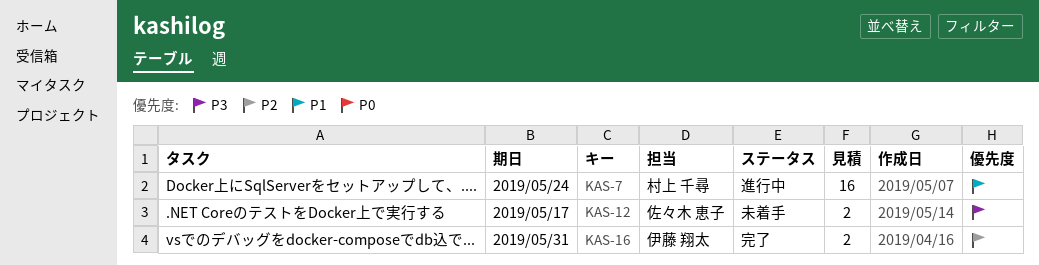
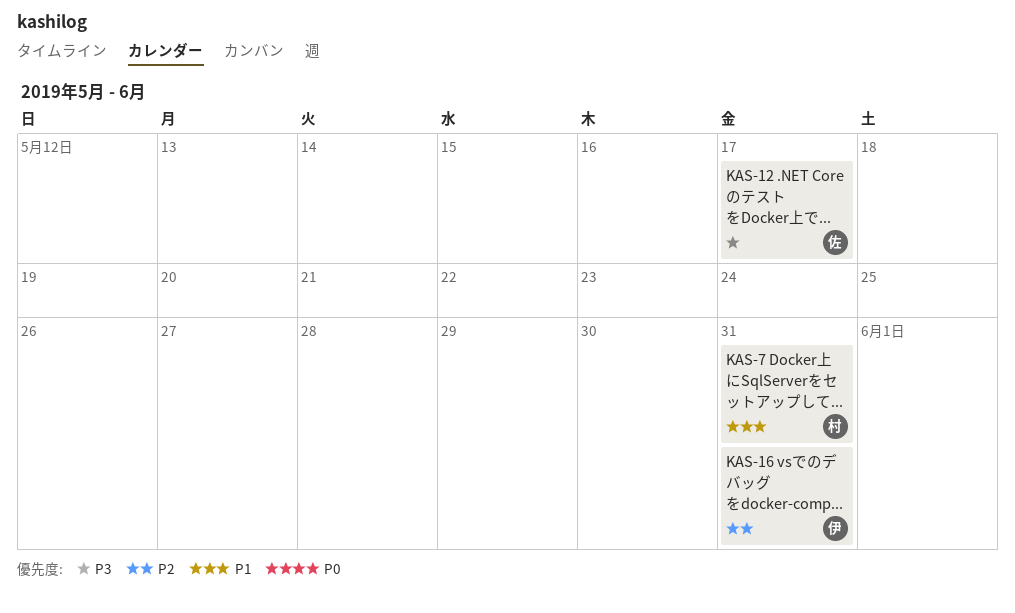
KAS-7, due: May 24 -> May 31

